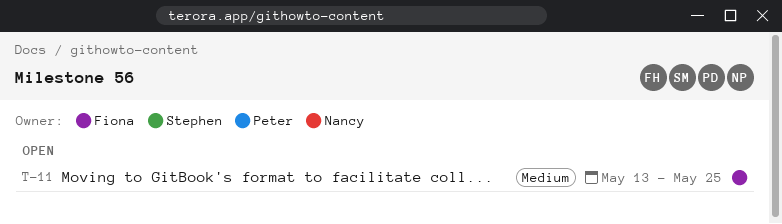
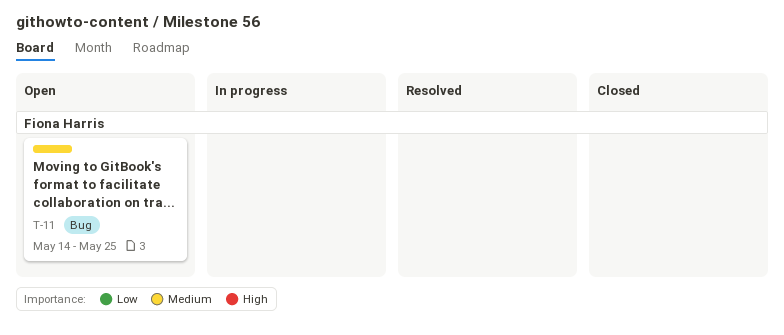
T-11, start: May 13 -> May 14

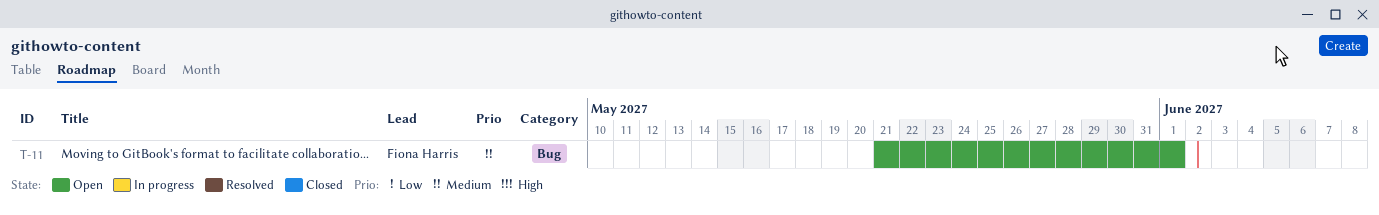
T-11, start: May 14 -> May 21
T-11, due: May 25 -> Jun 1

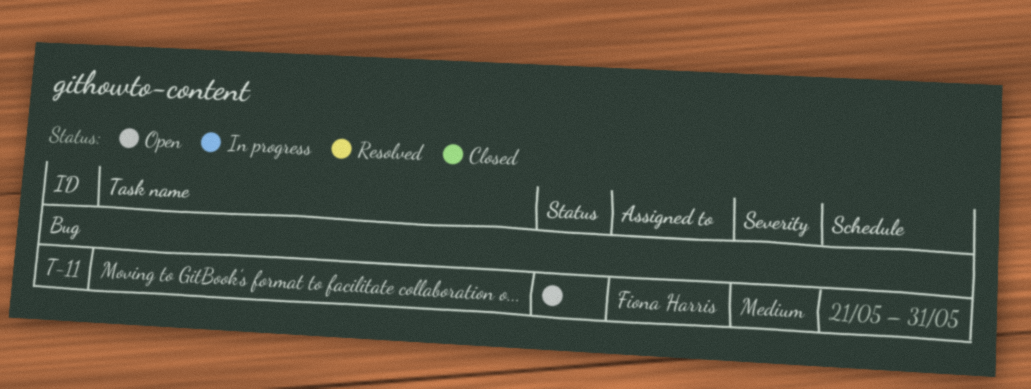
T-11, due: Jun 1 -> May 31

